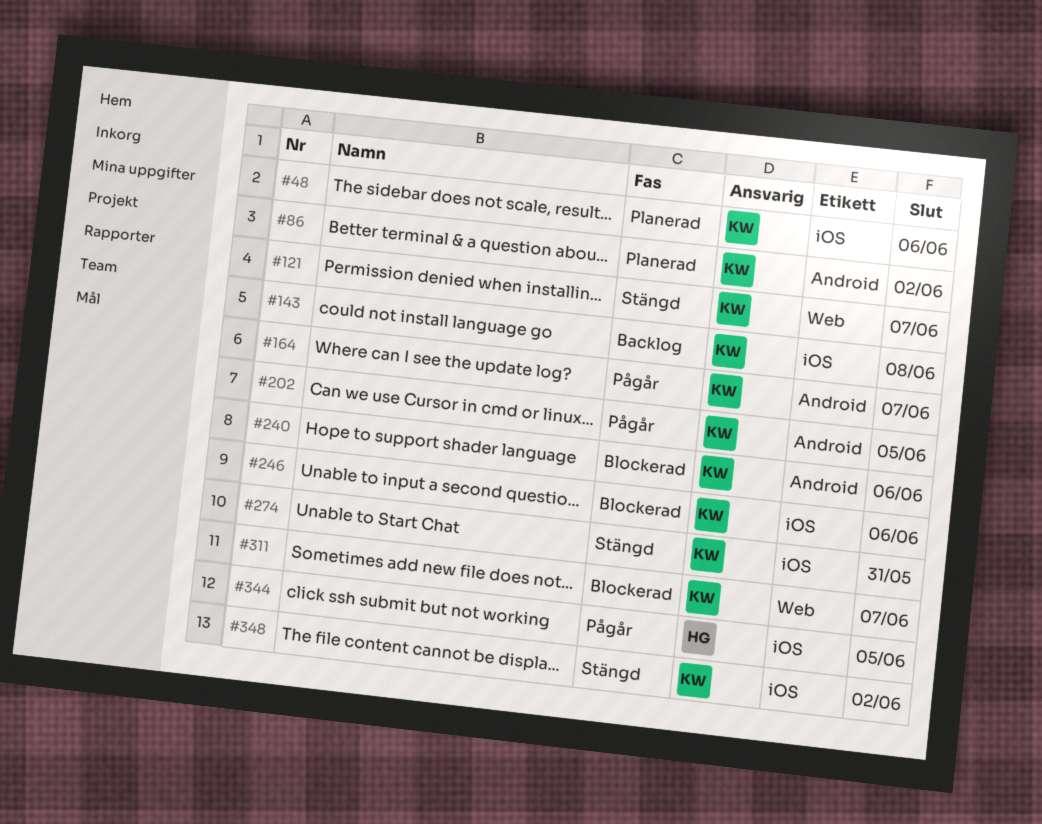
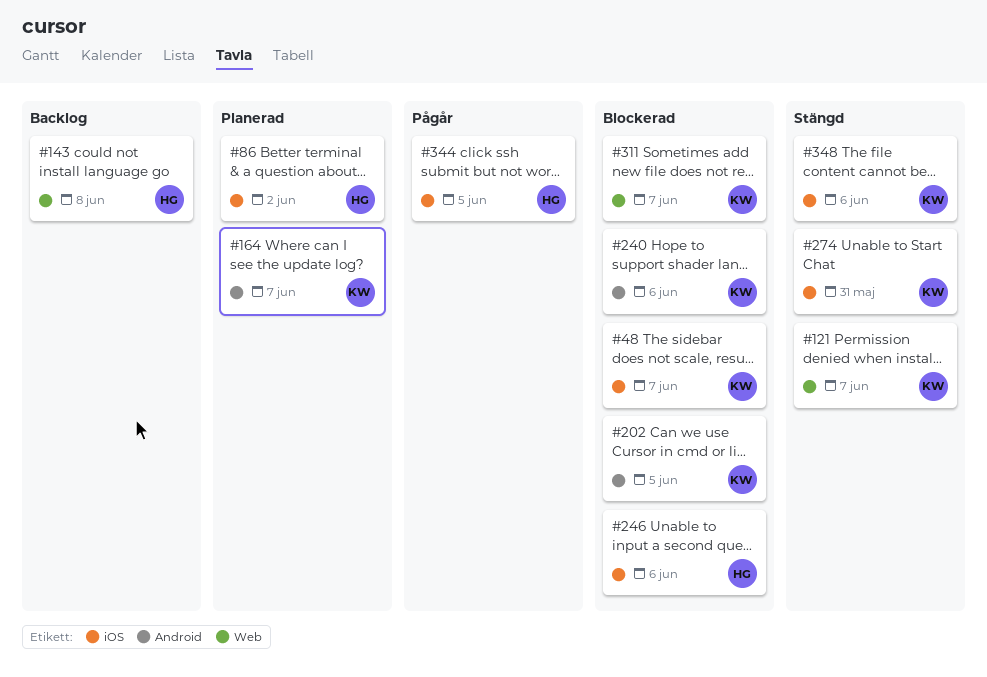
#48, status: Planerad -> Blockerad
#48, due: Jun 6 -> Jun 7
#86, owner: KW -> HG
#86, label: Android -> iOS
#143, owner: KW -> HG
#143, label: iOS -> Web
#164, status: Pågår -> Planerad
#202, status: Pågår -> Blockerad
#246, owner: KW -> HG
#348, due: Jun 2 -> Jun 6

